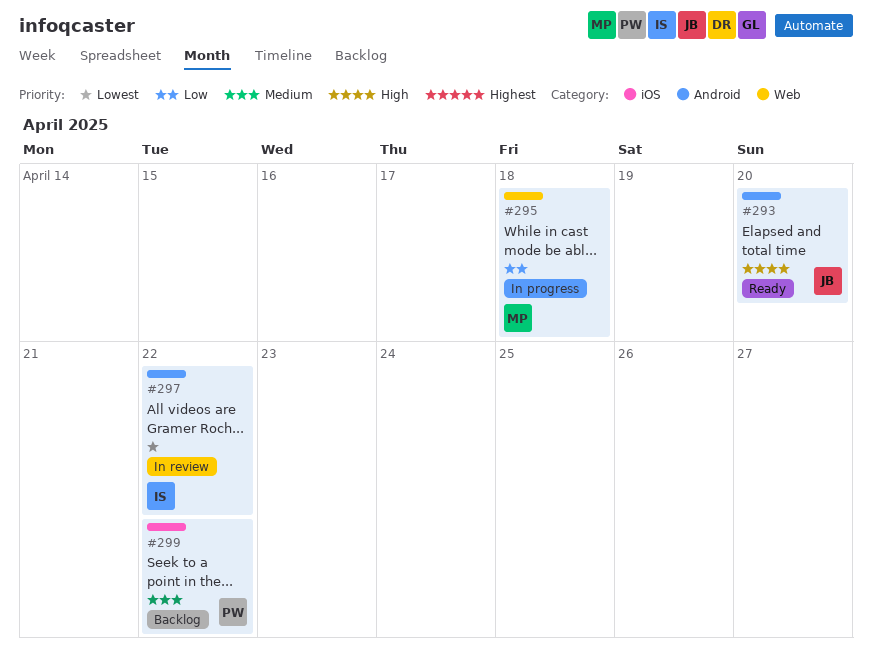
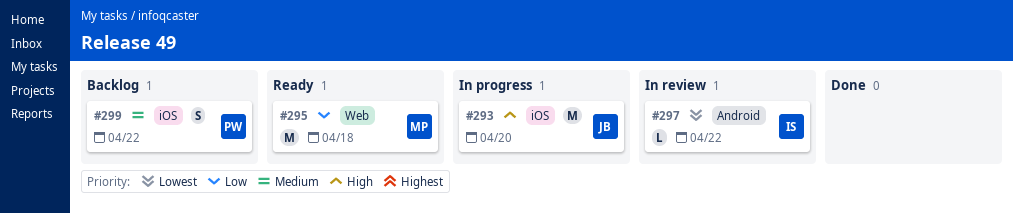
#293, status: Ready -> In progress
#293, label: Android -> iOS
#295, status: In progress -> Ready

